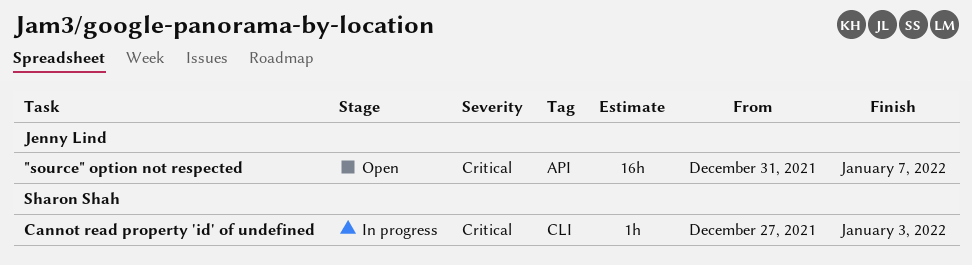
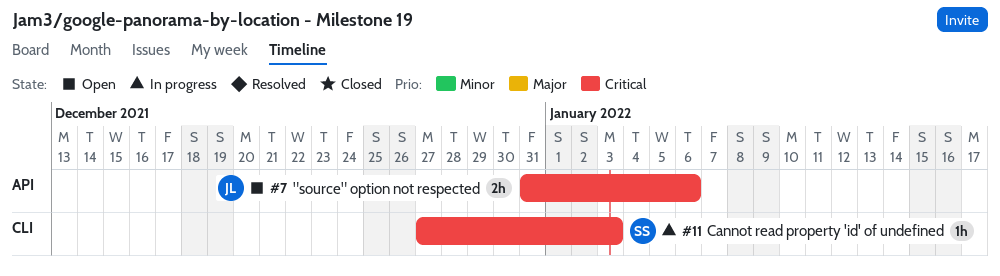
"source" option not respected, estimate: 16h -> 2h
"source" option not respected, due: Jan 7 -> Jan 6

